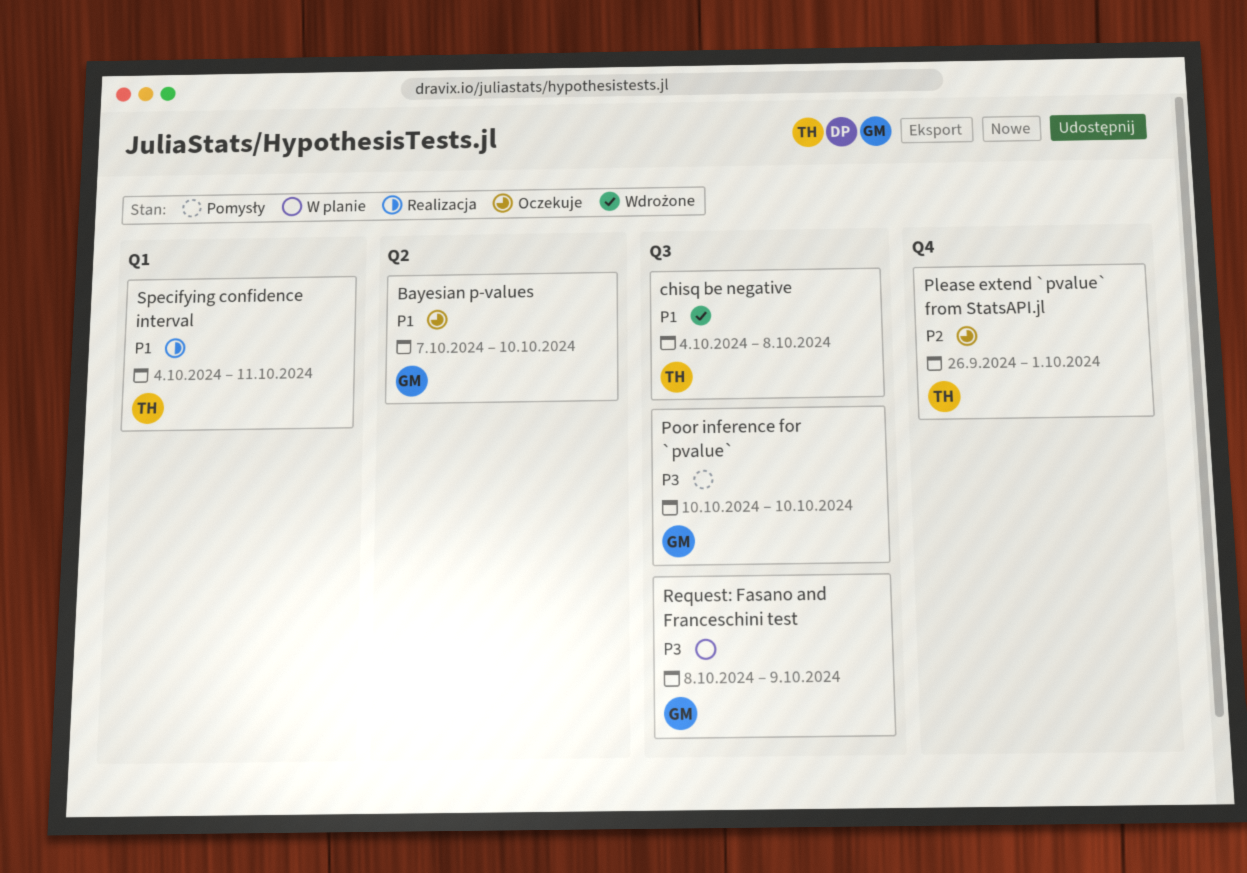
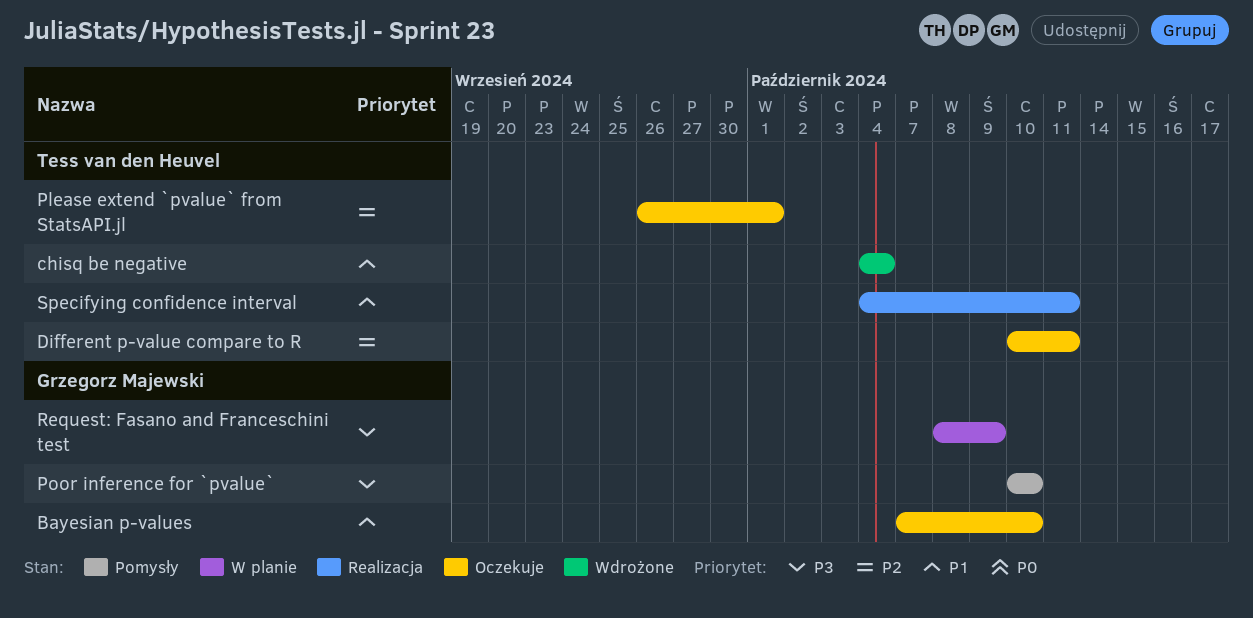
chisq be negative, due: Oct 8 -> Oct 4
Different p-value compare to R: none -> present

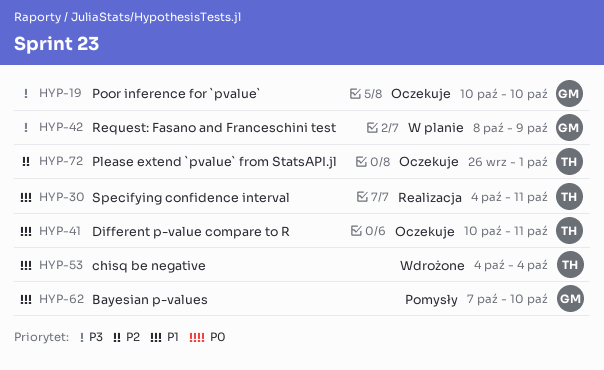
Bayesian p-values, status: Oczekuje -> Pomysły
Different p-value compare to R, priority: P2 -> P1
Poor inference for `pvalue`, status: Pomysły -> Oczekuje

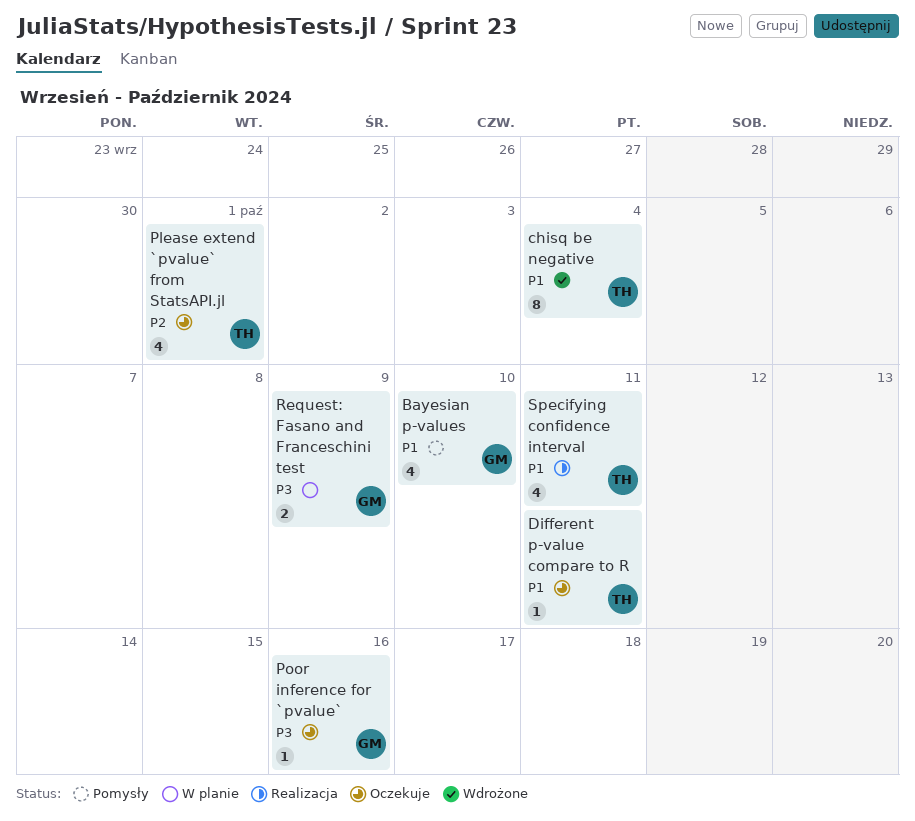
Poor inference for `pvalue`, due: Oct 10 -> Oct 16

